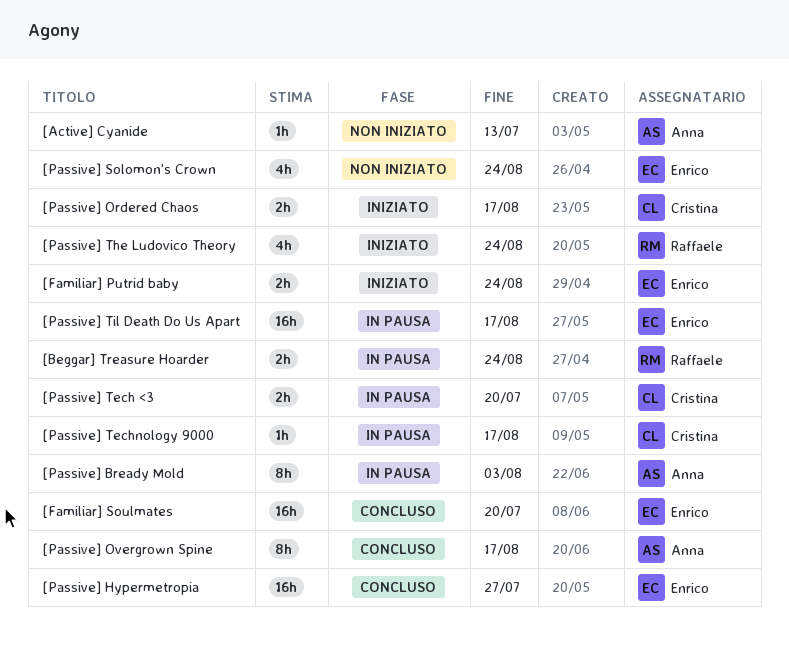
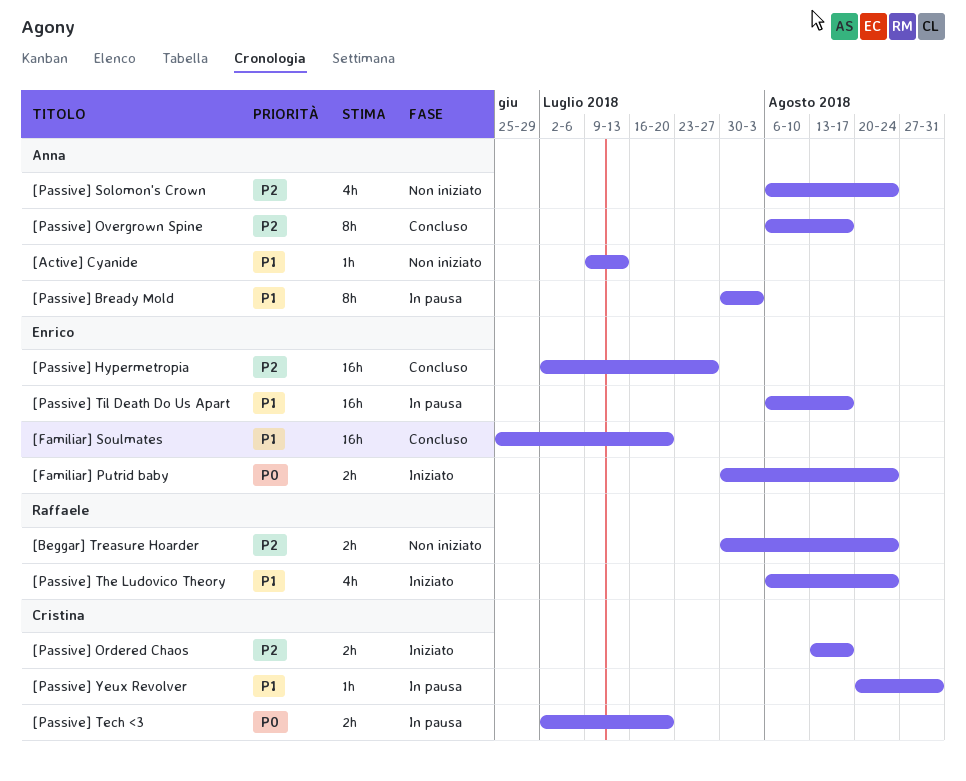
[Beggar] Treasure Hoarder, status: In pausa -> Non iniziato
[Passive] Solomon's Crown, owner: Enrico -> Anna
[Passive] Technology 9000: present -> none
[Passive] Yeux Revolver: none -> present

